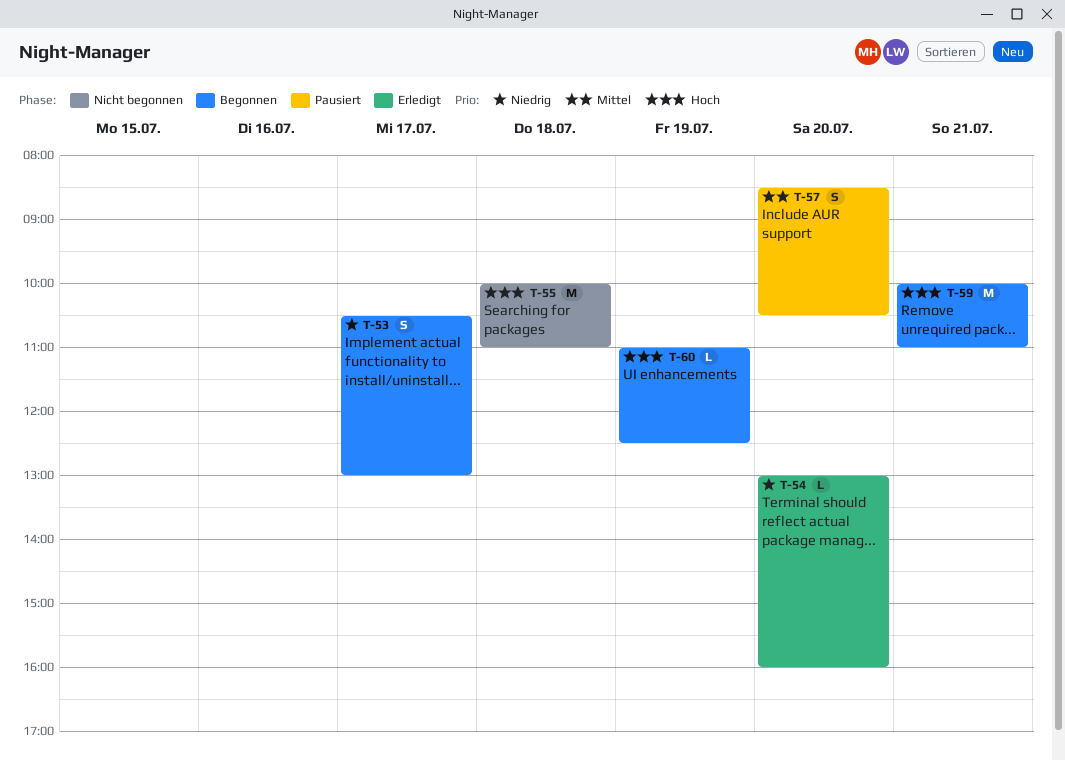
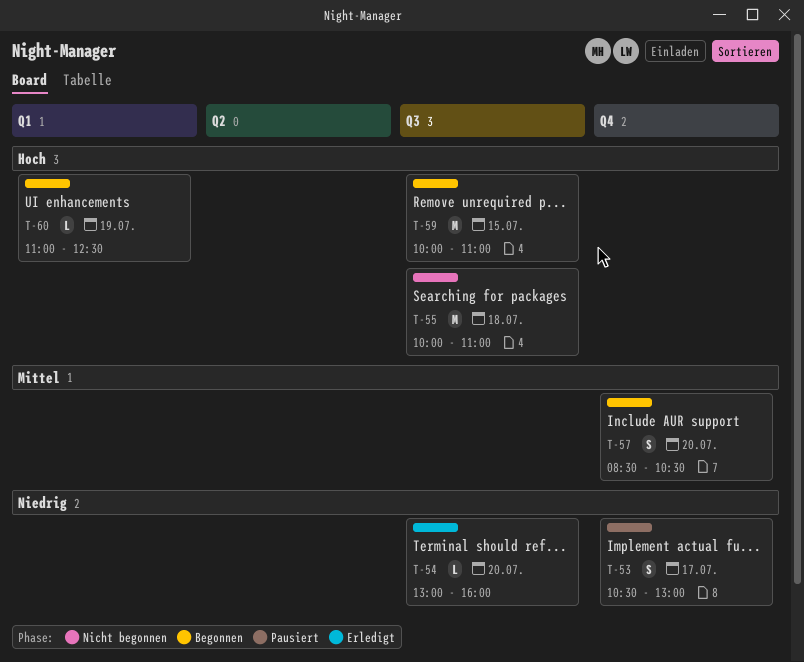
T-53, status: Begonnen -> Pausiert
T-57, status: Pausiert -> Begonnen
T-59, day: Jul 21 -> Jul 15

